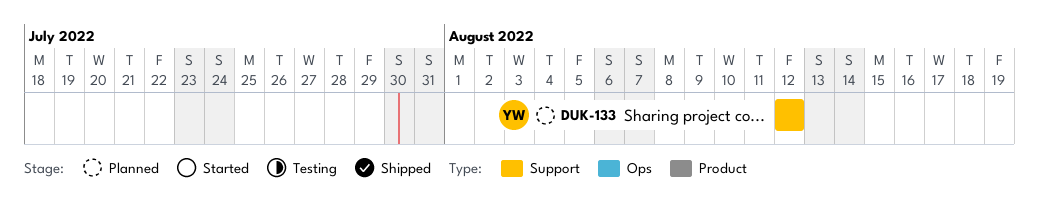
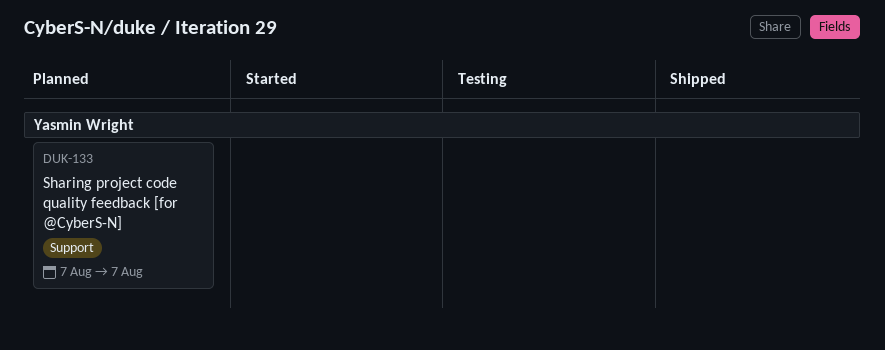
DUK-133, start: Aug 12 -> Aug 7
DUK-133, due: Aug 12 -> Aug 7

